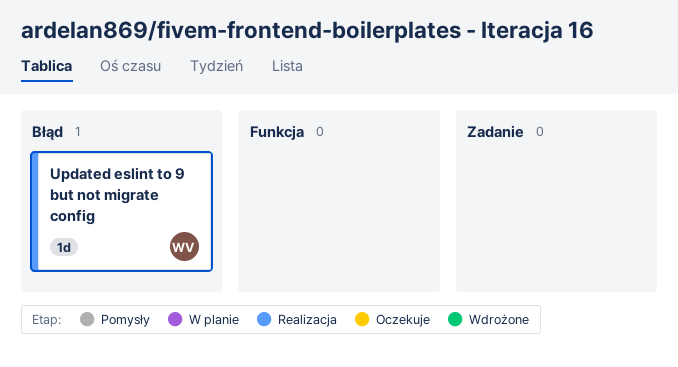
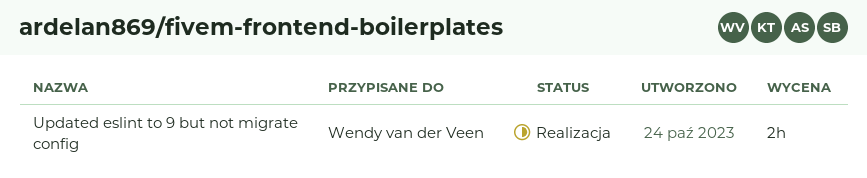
Updated eslint to 9 but not migrate config, estimate: 1d -> 2h

